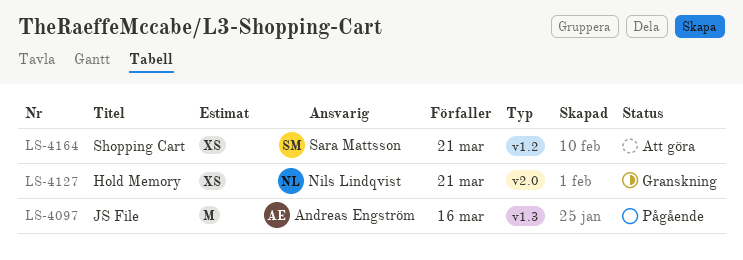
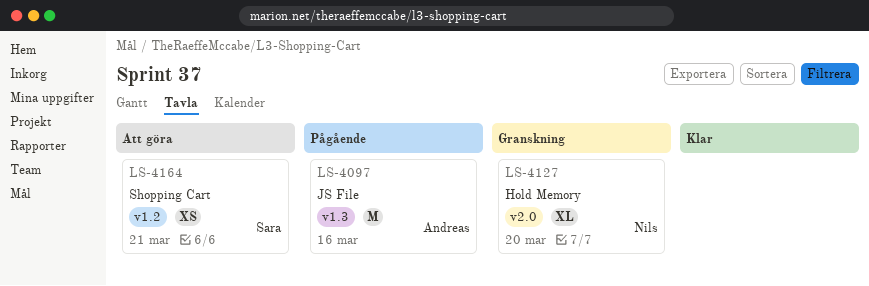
LS-4127, estimate: XS -> XL
LS-4127, due: Mar 21 -> Mar 20

